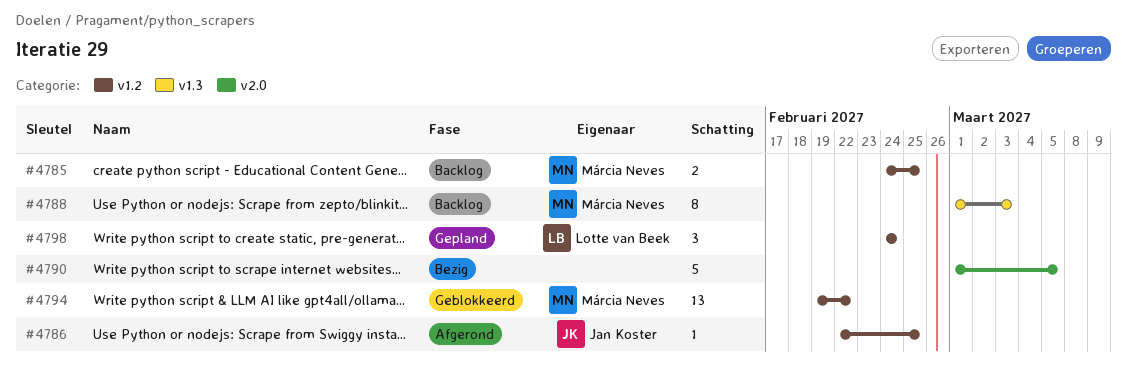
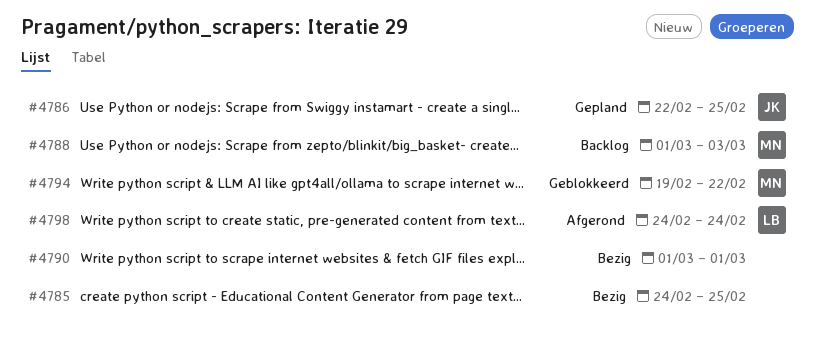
#4785, status: Backlog -> Bezig
#4785, owner: Márcia Neves -> none
#4786, status: Afgerond -> Gepland
#4790, due: Mar 5 -> Mar 1
#4798, status: Gepland -> Afgerond

